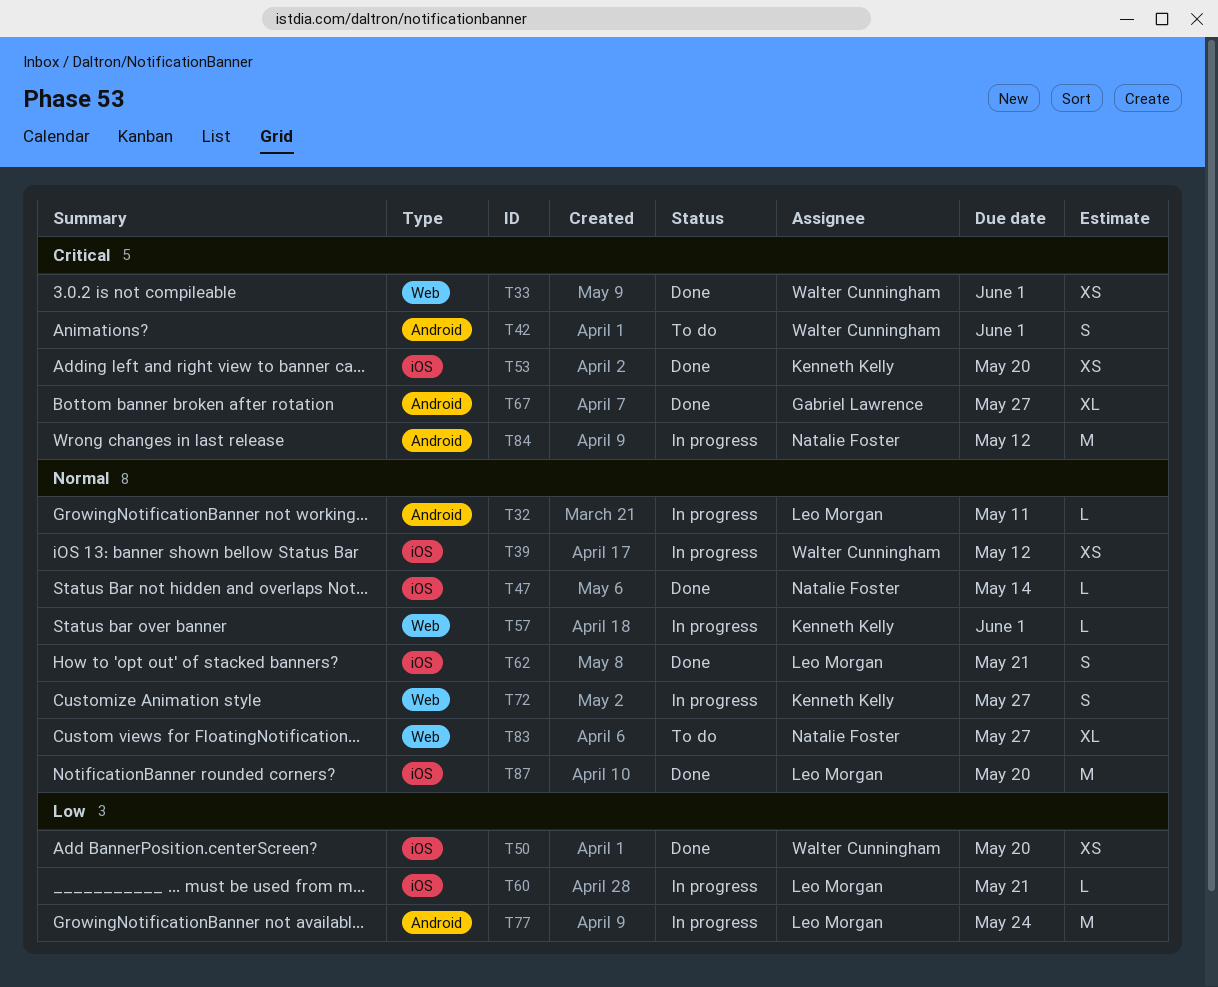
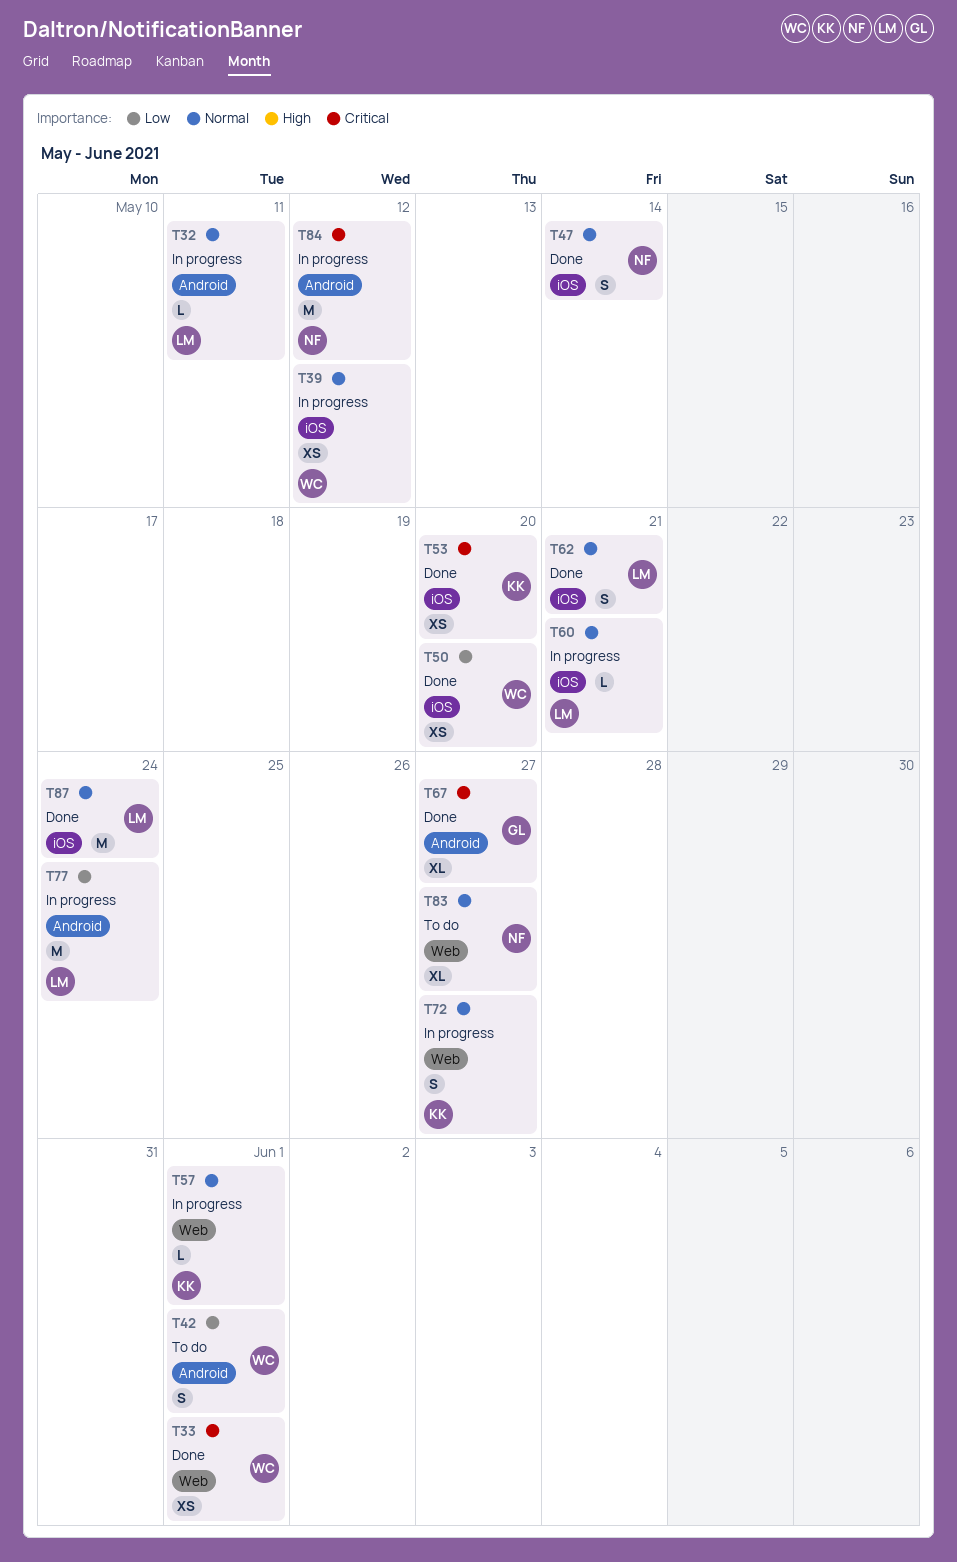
T42, priority: Critical -> Low
T47, estimate: L -> S
T60, priority: Low -> Normal
T87, due: May 20 -> May 24

